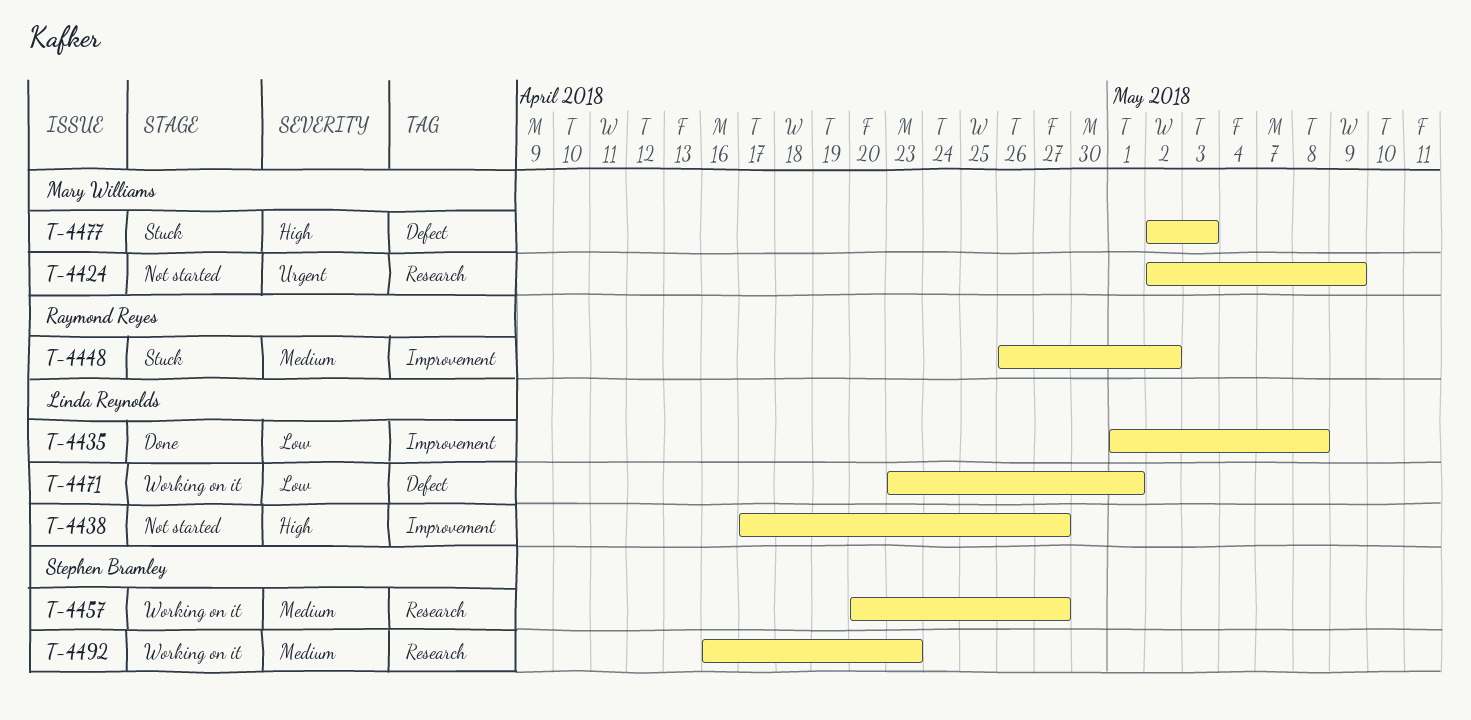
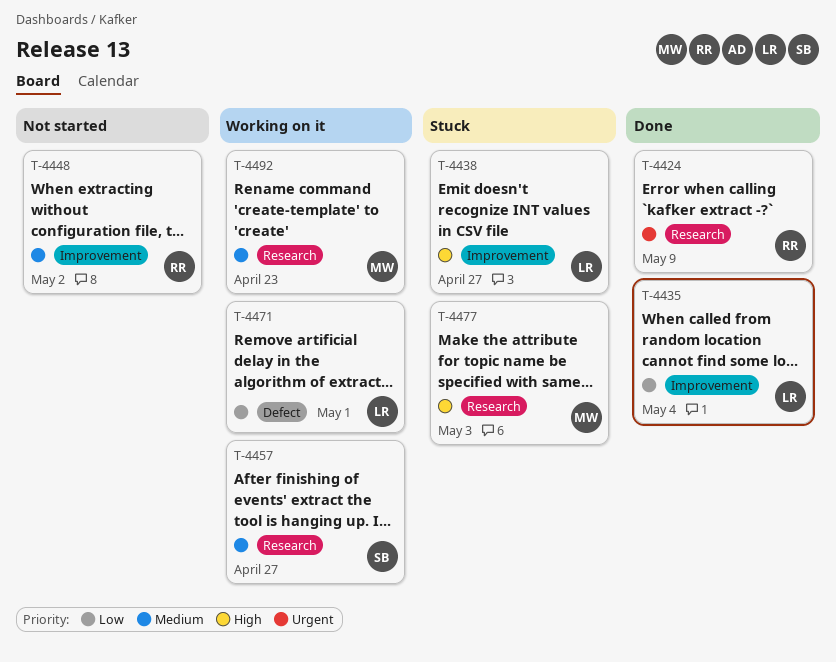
T-4424, status: Not started -> Done
T-4424, owner: Mary Williams -> Raymond Reyes
T-4435, due: May 8 -> May 4
T-4438, status: Not started -> Stuck
T-4448, status: Stuck -> Not started
T-4477, label: Defect -> Research
T-4492, owner: Stephen Bramley -> Mary Williams

